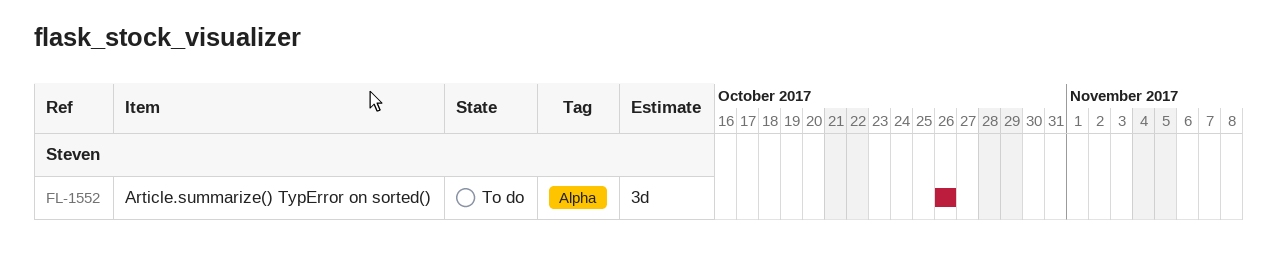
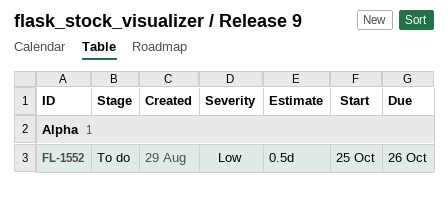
FL-1552, estimate: 3d -> 0.5d
FL-1552, start: Oct 26 -> Oct 25

